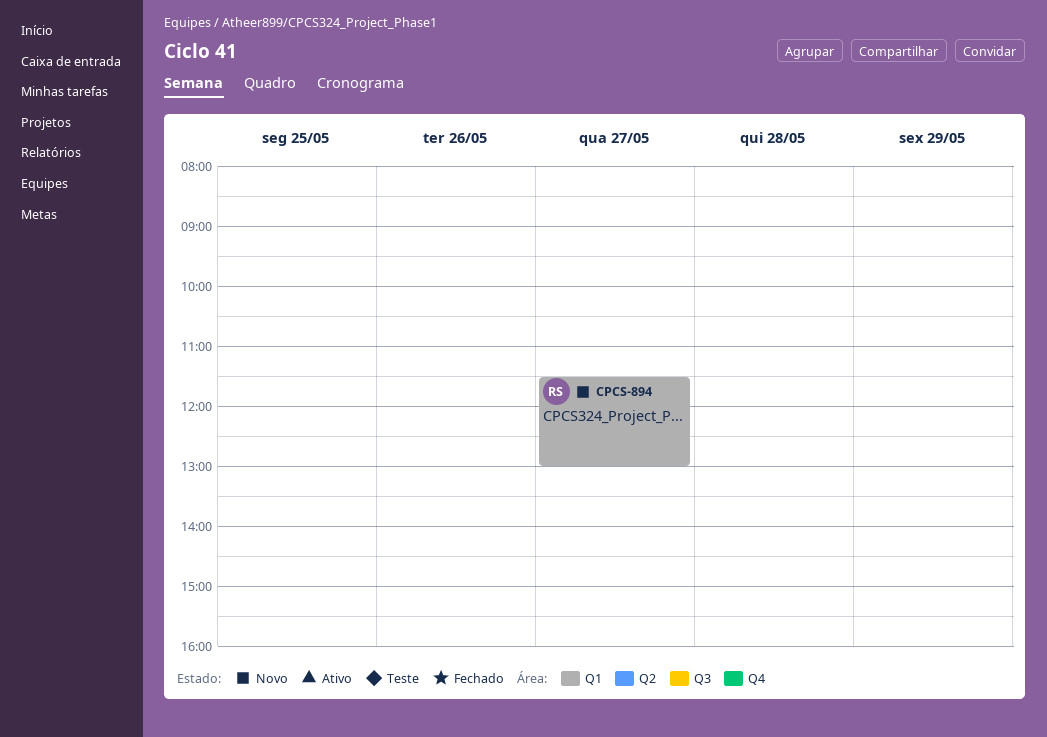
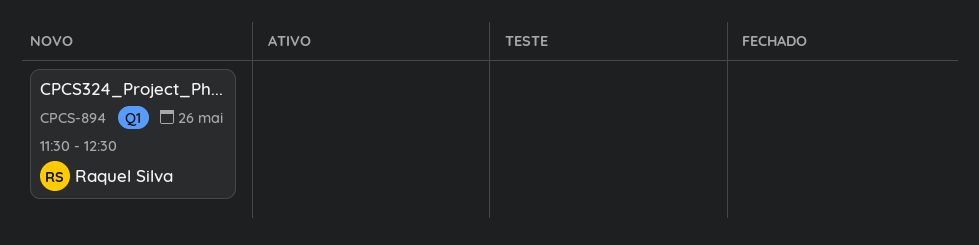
CPCS-894, day: May 27 -> May 26
CPCS-894, ends: 13:00 -> 12:30

